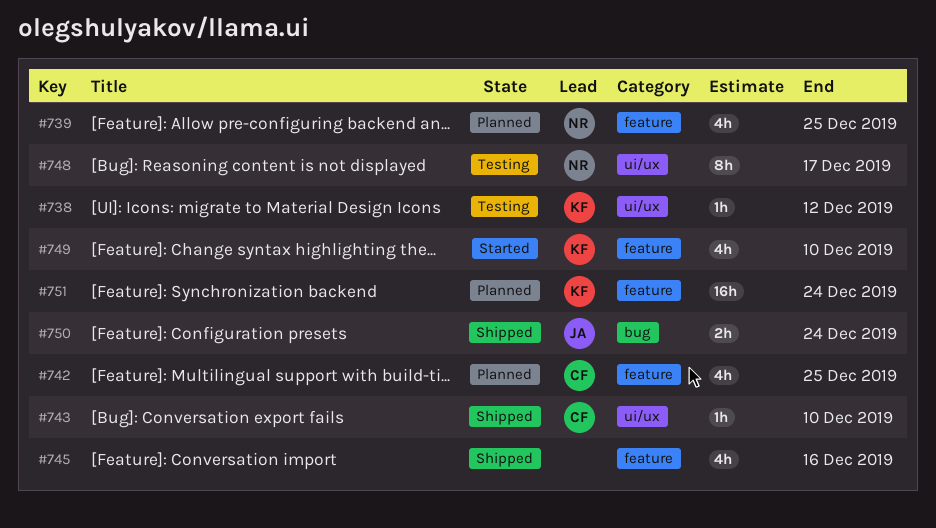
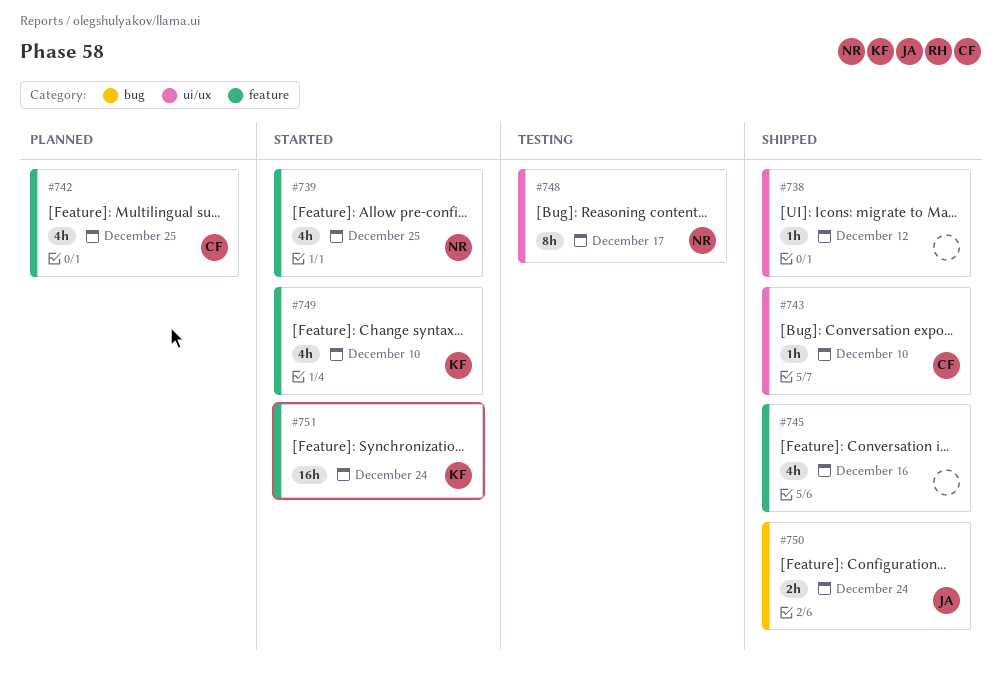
#738, status: Testing -> Shipped
#738, owner: KF -> none
#739, status: Planned -> Started
#751, status: Planned -> Started

